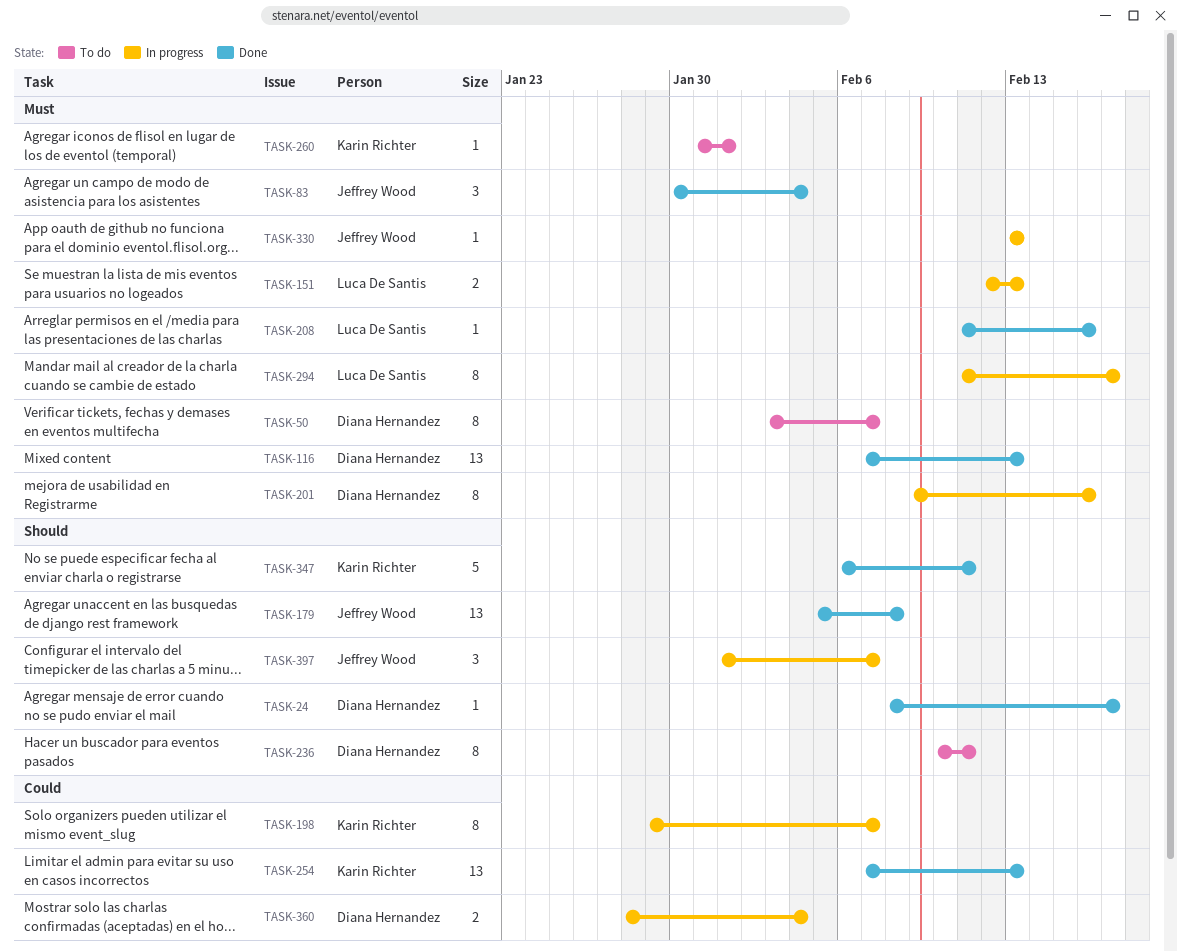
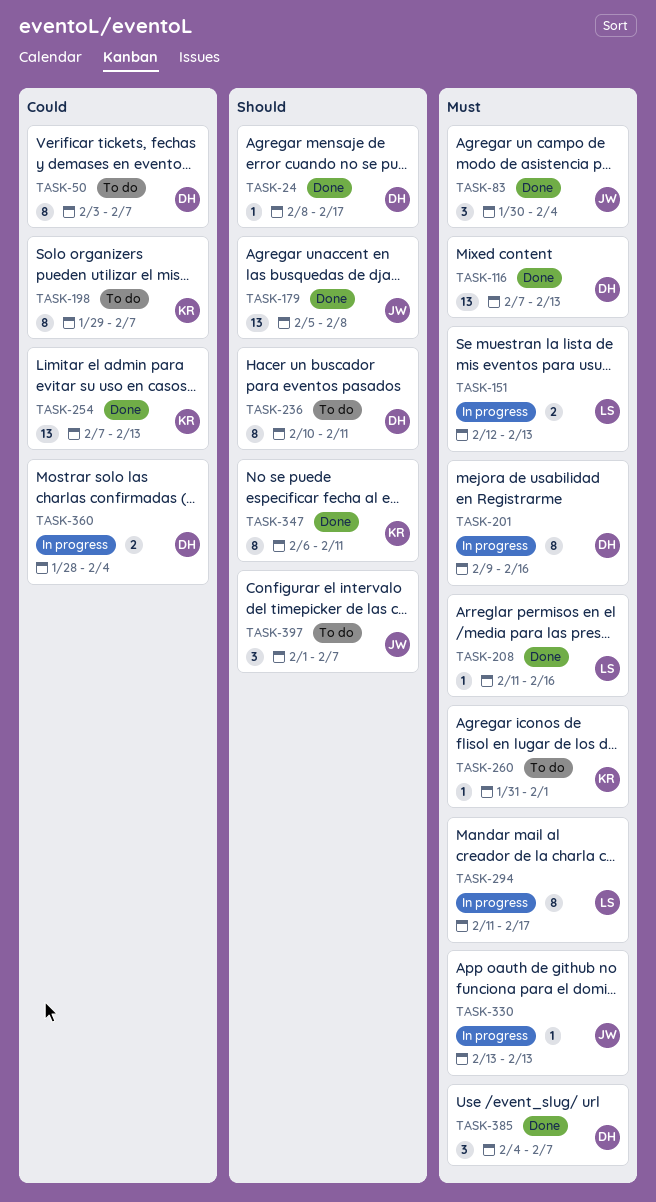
TASK-50, priority: Must -> Could
TASK-198, status: In progress -> To do
TASK-347, estimate: 5 -> 8
TASK-385: none -> present
TASK-397, status: In progress -> To do

